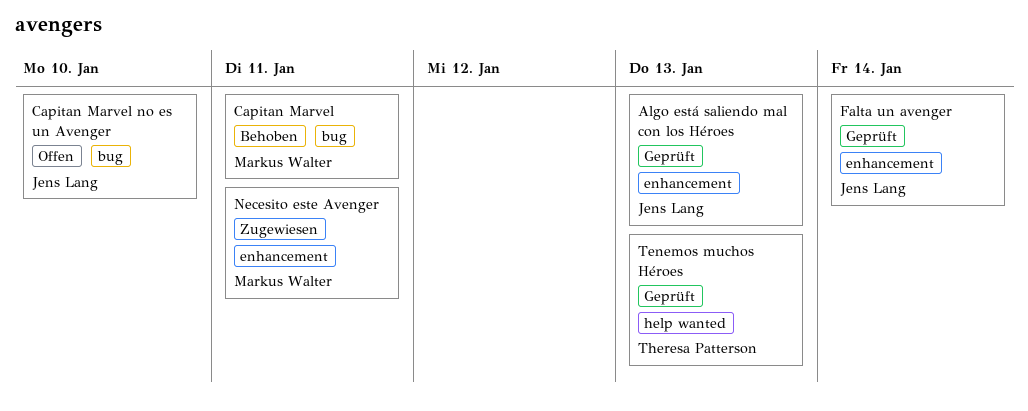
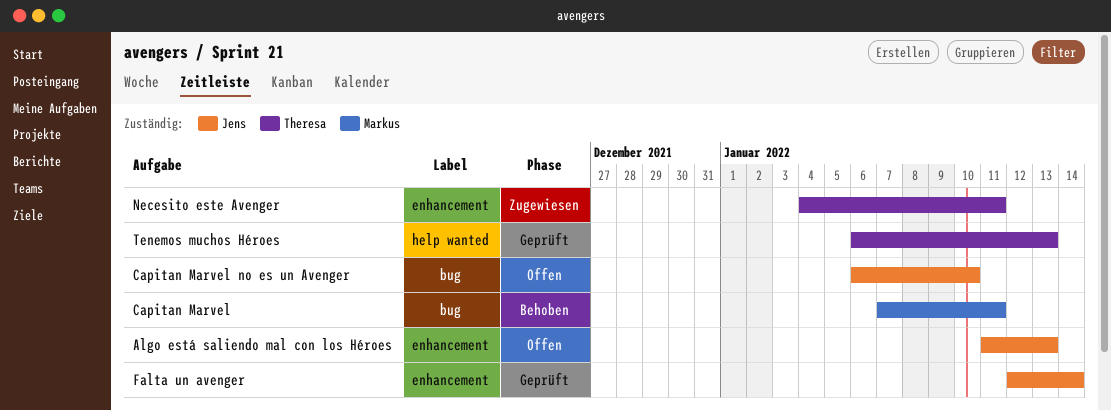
Algo está saliendo mal con los Héroes, status: Geprüft -> Offen
Necesito este Avenger, owner: Markus Walter -> Theresa Patterson

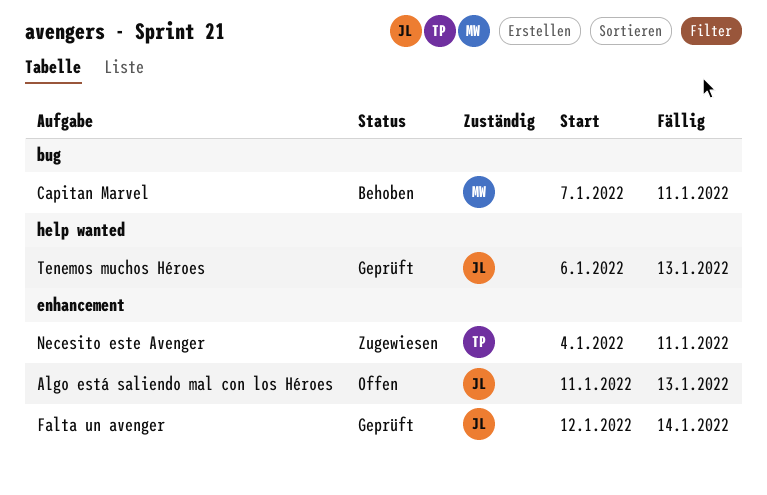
Capitan Marvel no es un Avenger: present -> none
Tenemos muchos Héroes, owner: Theresa -> Jens

